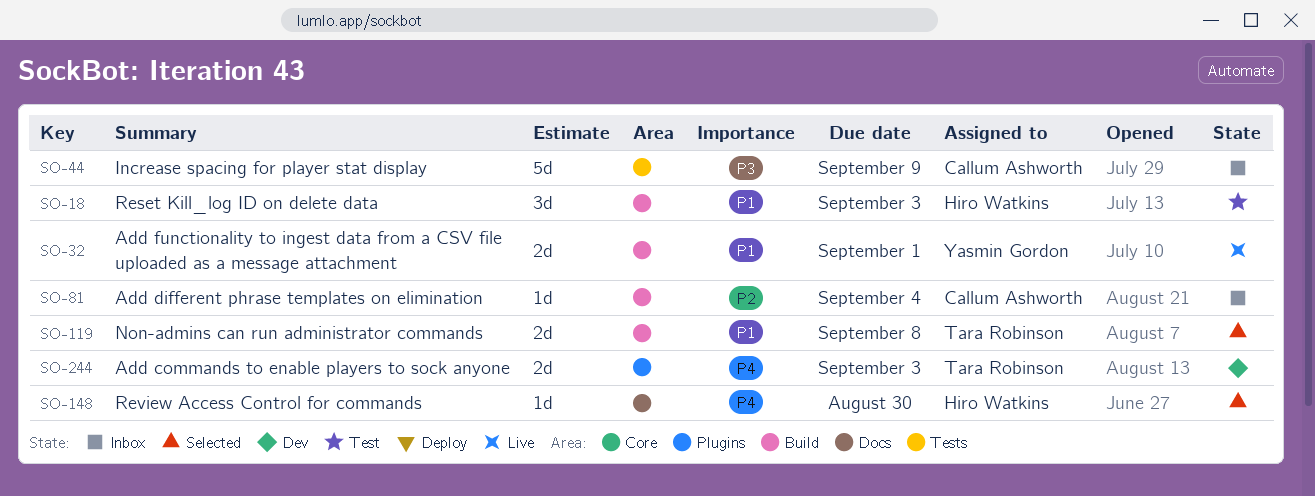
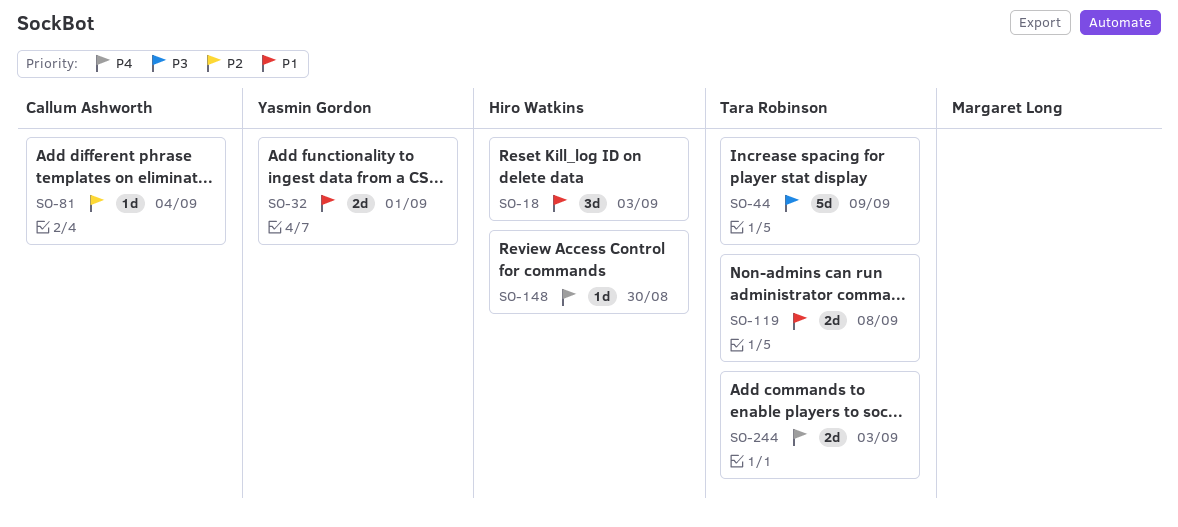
SO-44, owner: Callum Ashworth -> Tara Robinson

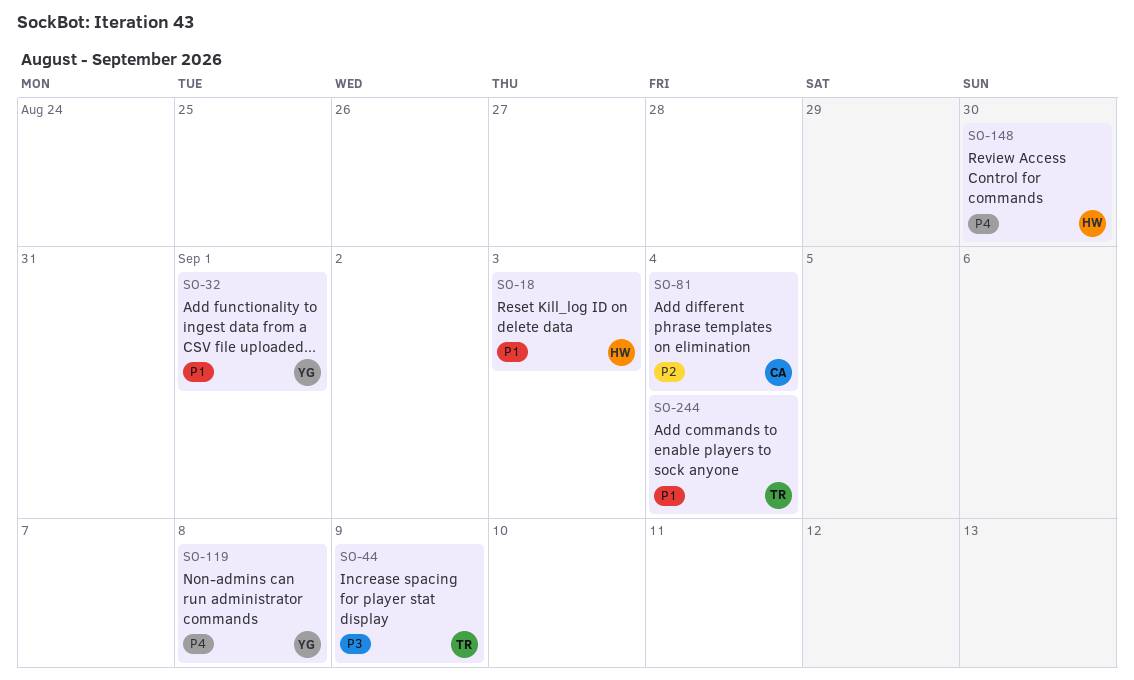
SO-119, owner: Tara Robinson -> Yasmin Gordon
SO-119, priority: P1 -> P4
SO-244, priority: P4 -> P1
SO-244, due: Sep 3 -> Sep 4

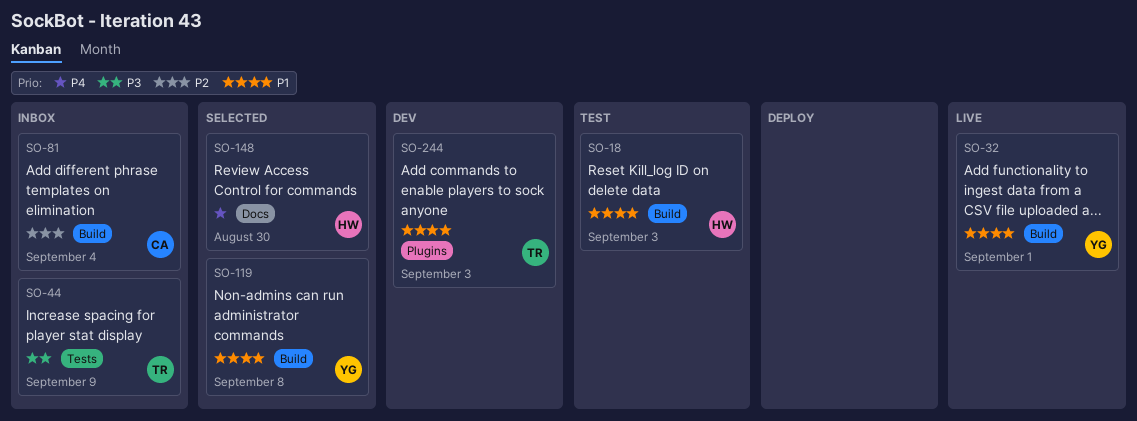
SO-119, priority: P4 -> P1
SO-244, due: Sep 4 -> Sep 3

